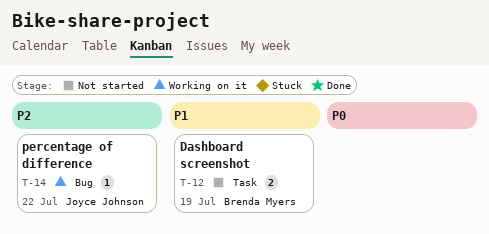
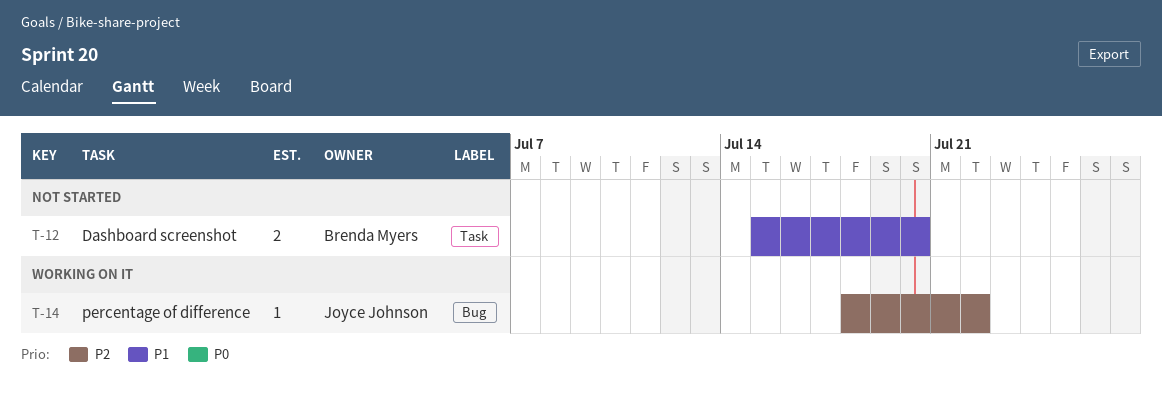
T-12, due: Jul 19 -> Jul 20

